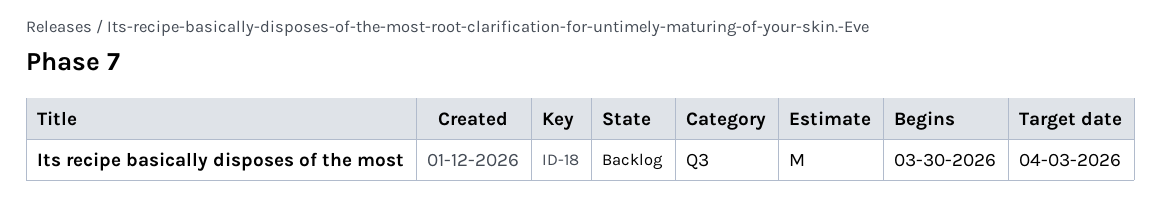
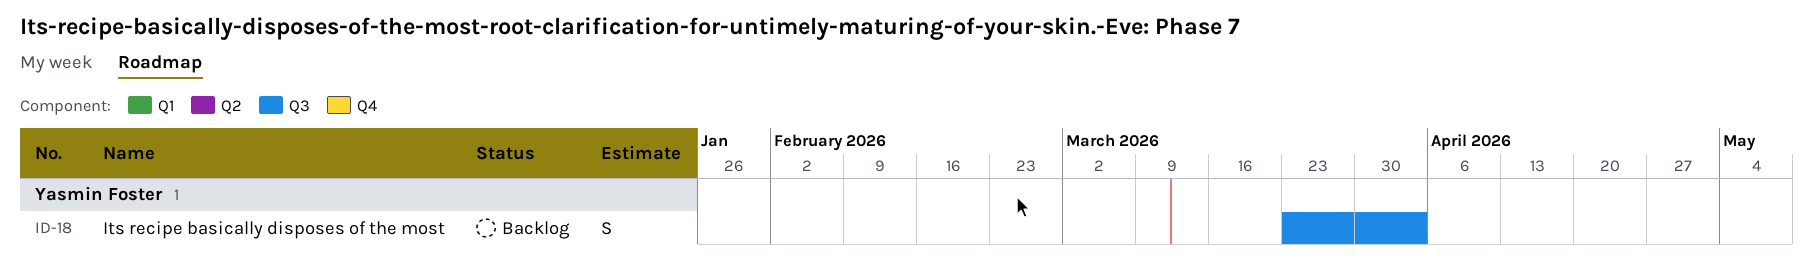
ID-18, estimate: M -> S
ID-18, start: Mar 30 -> Mar 23

